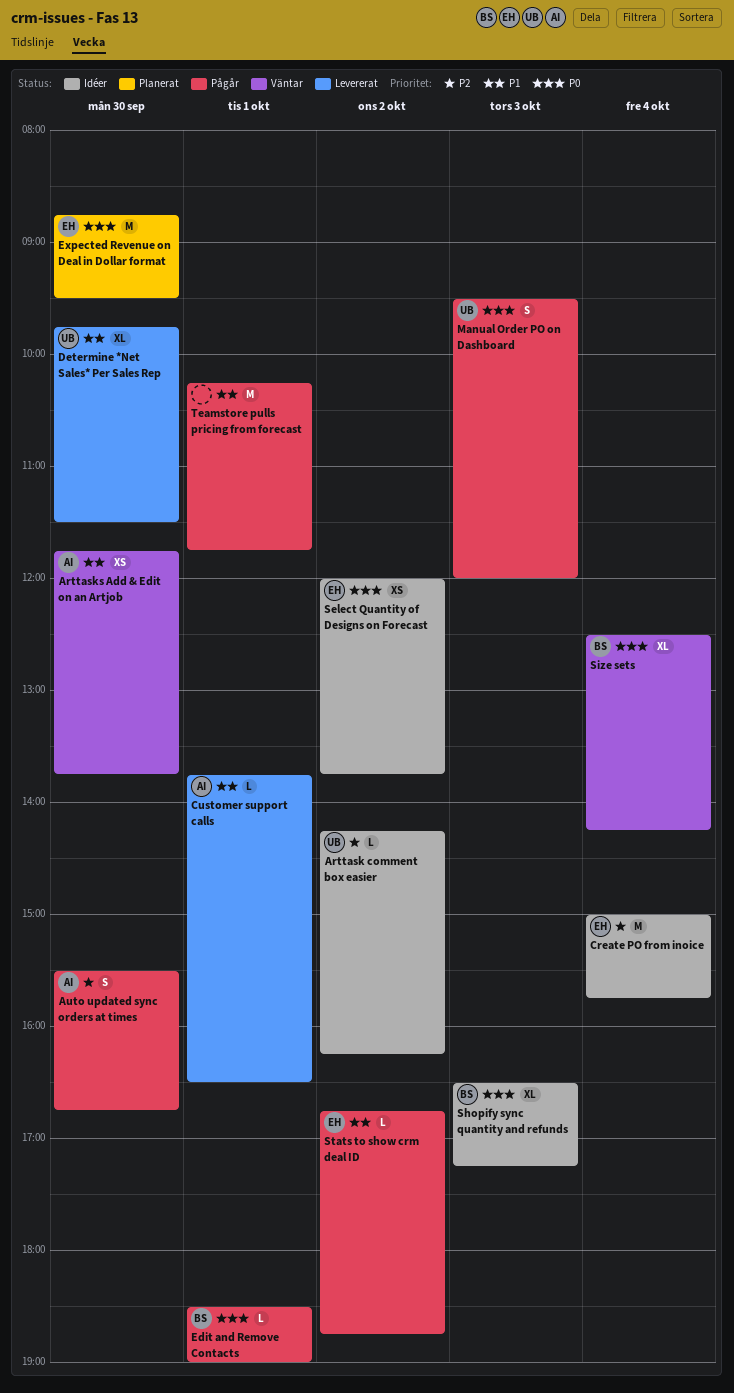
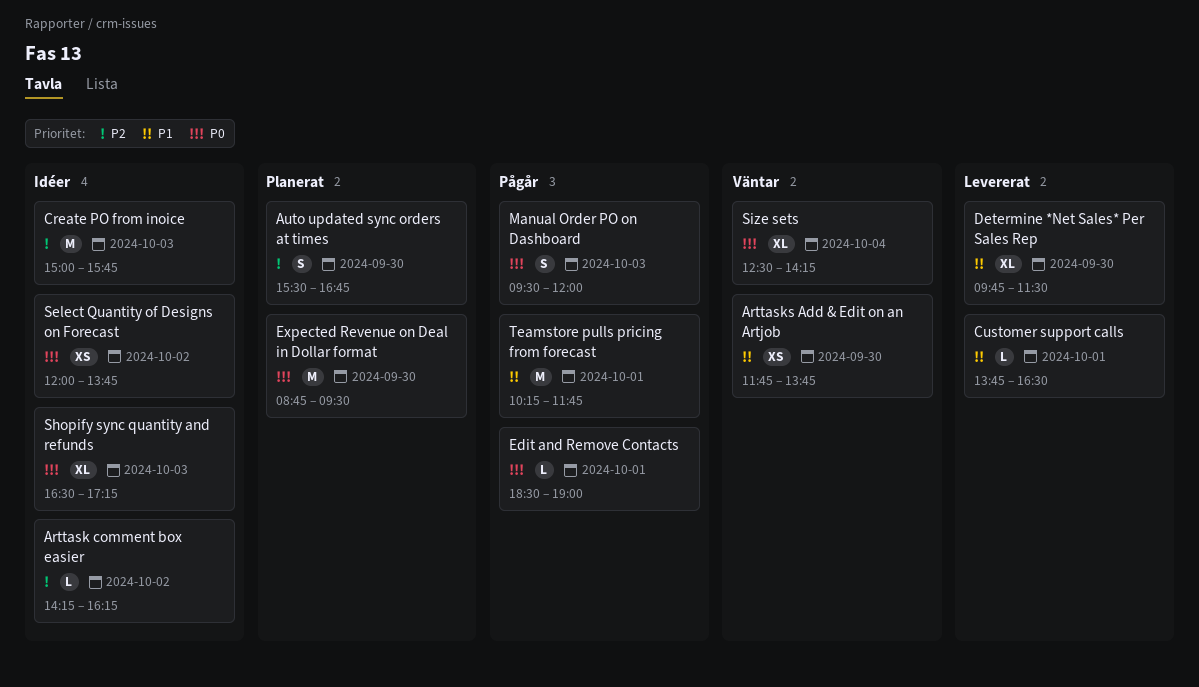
Auto updated sync orders at times, status: Pågår -> Planerat
Create PO from inoice, day: Oct 4 -> Oct 3
Stats to show crm deal ID: present -> none

